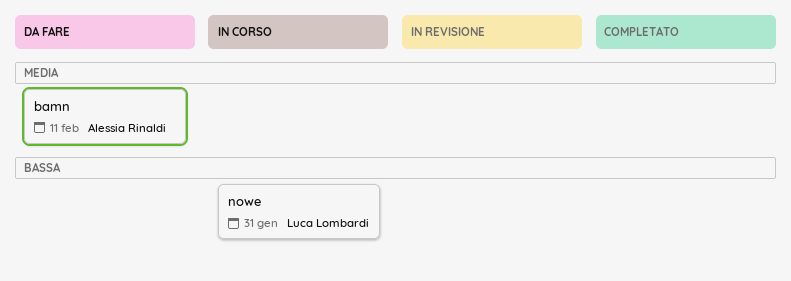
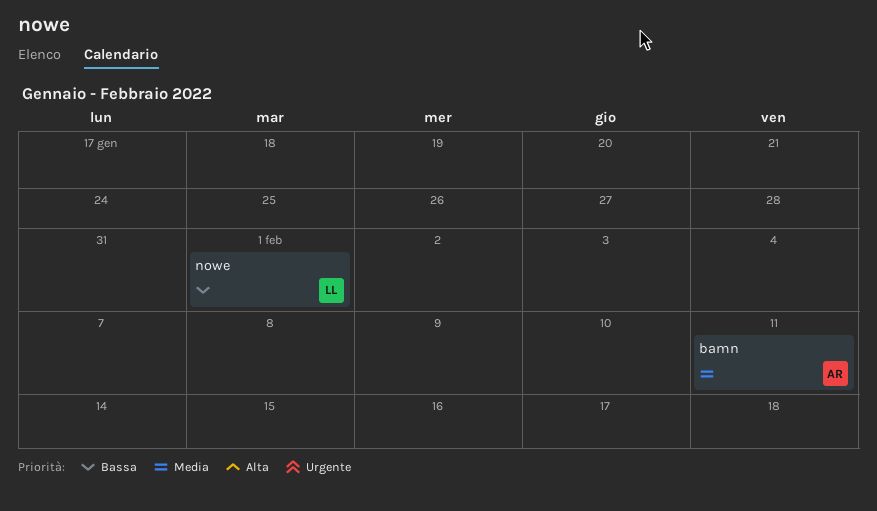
nowe, due: Jan 31 -> Feb 1

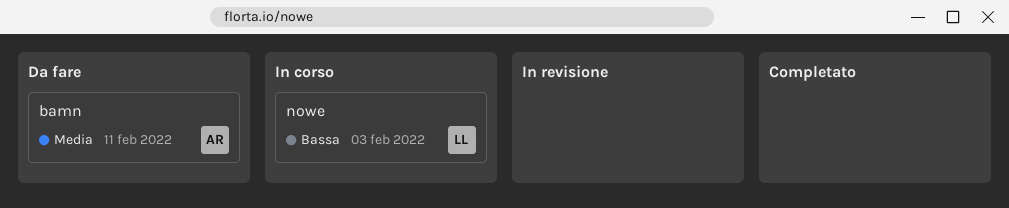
nowe, due: Feb 1 -> Feb 3

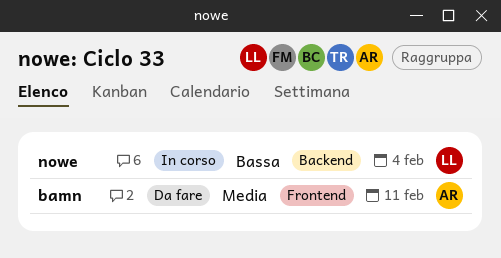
nowe, due: Feb 3 -> Feb 4

